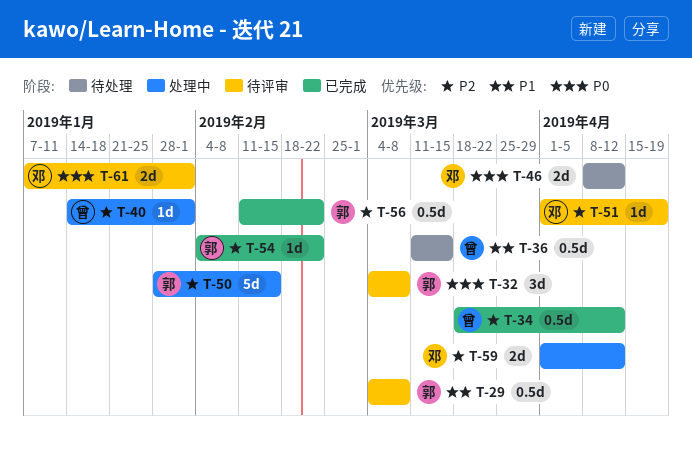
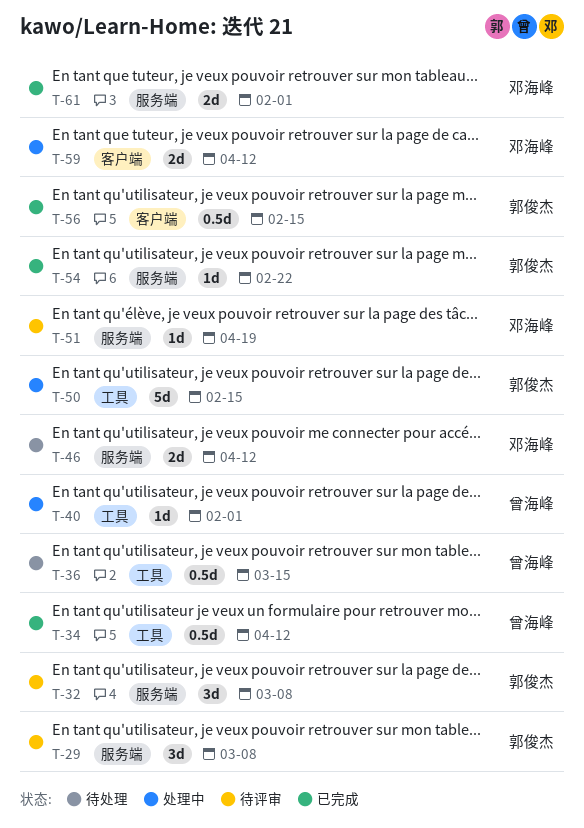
T-29, estimate: 0.5d -> 3d
T-56, due: Feb 22 -> Feb 15
T-61, status: 待评审 -> 已完成

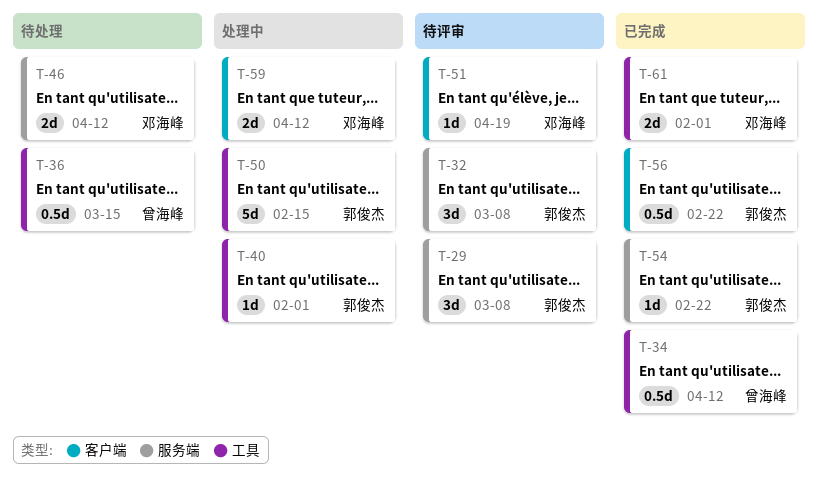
T-40, owner: 曾海峰 -> 郭俊杰
T-51, label: 服务端 -> 客户端
T-56, due: Feb 15 -> Feb 22
T-61, label: 服务端 -> 工具

